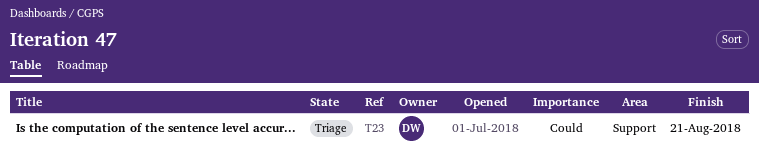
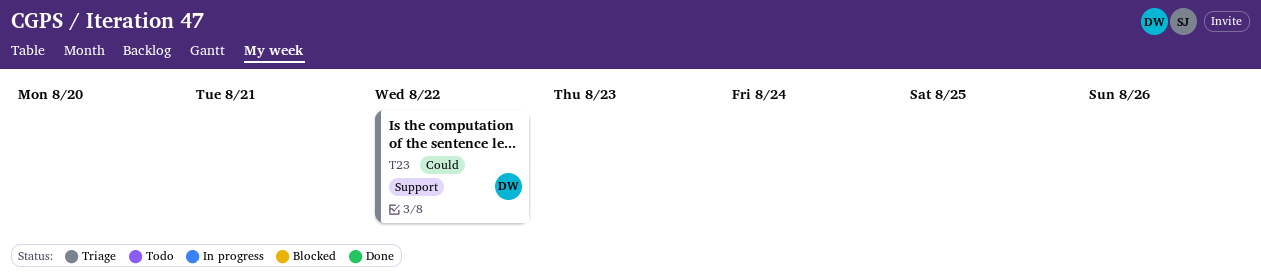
T23, due: Aug 21 -> Aug 22

